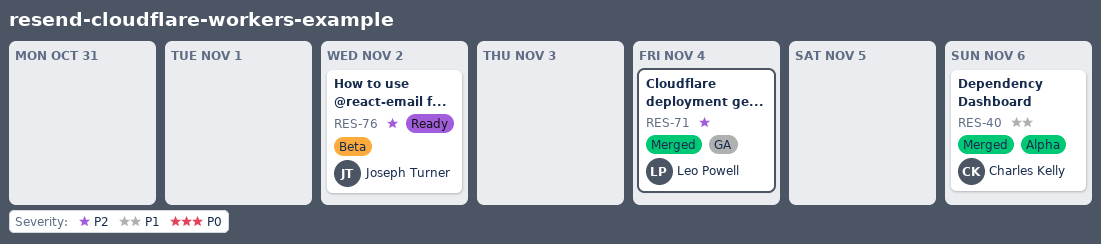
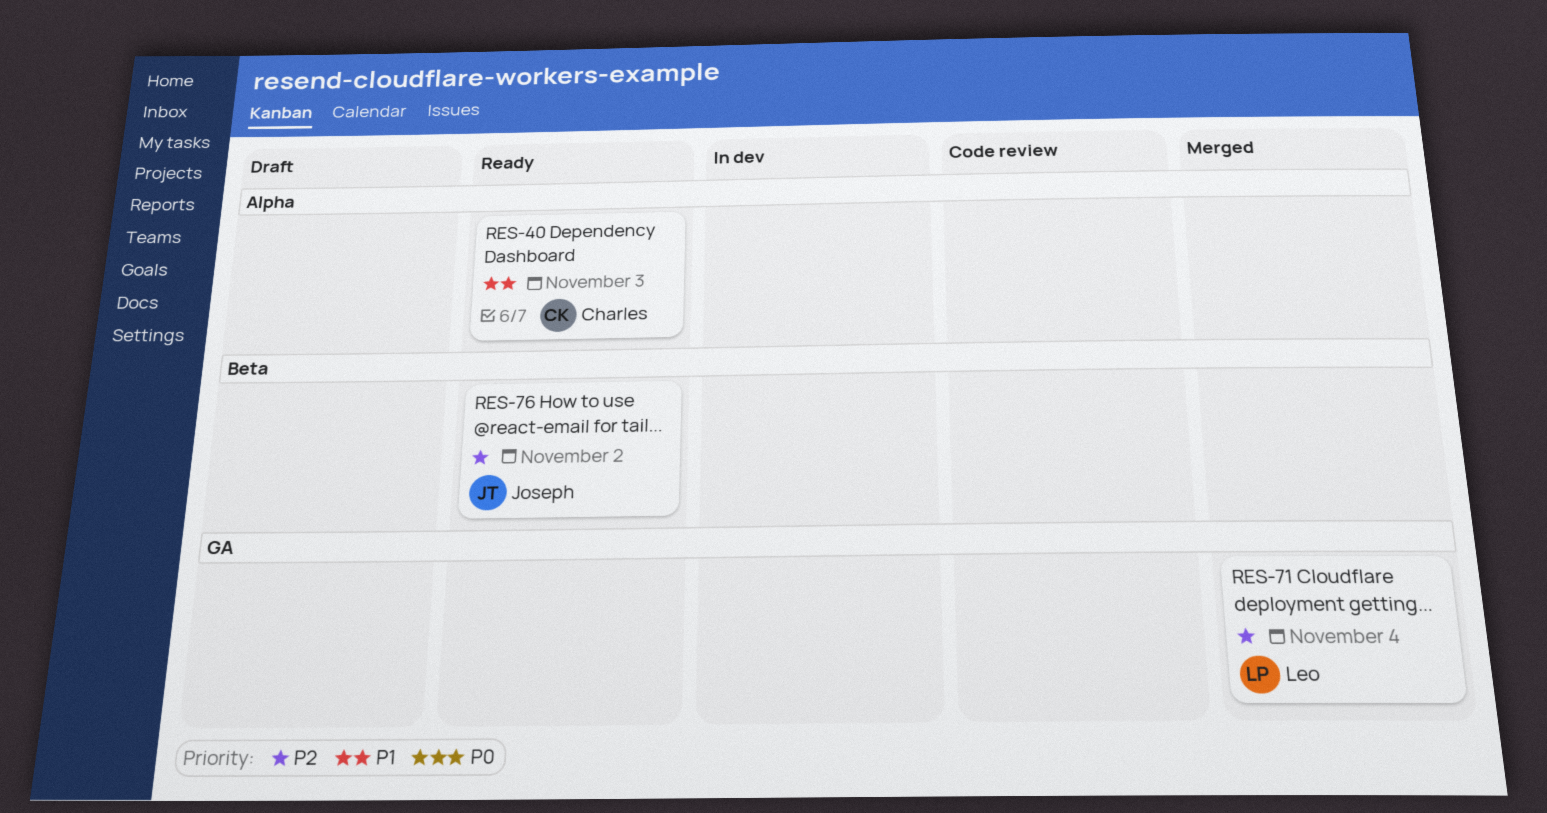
RES-40, status: Merged -> Ready
RES-40, due: Nov 6 -> Nov 3

